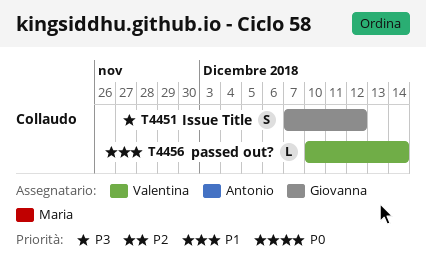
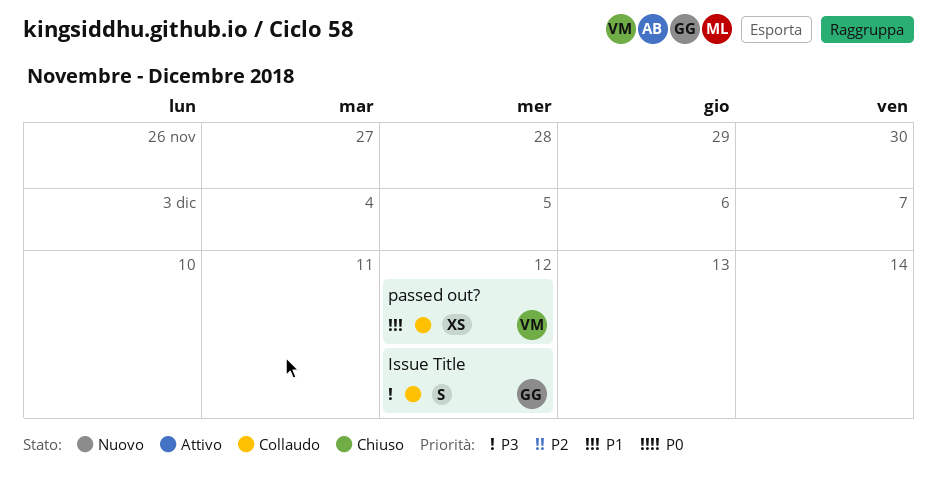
passed out?, estimate: L -> XS
passed out?, due: Dec 14 -> Dec 12

